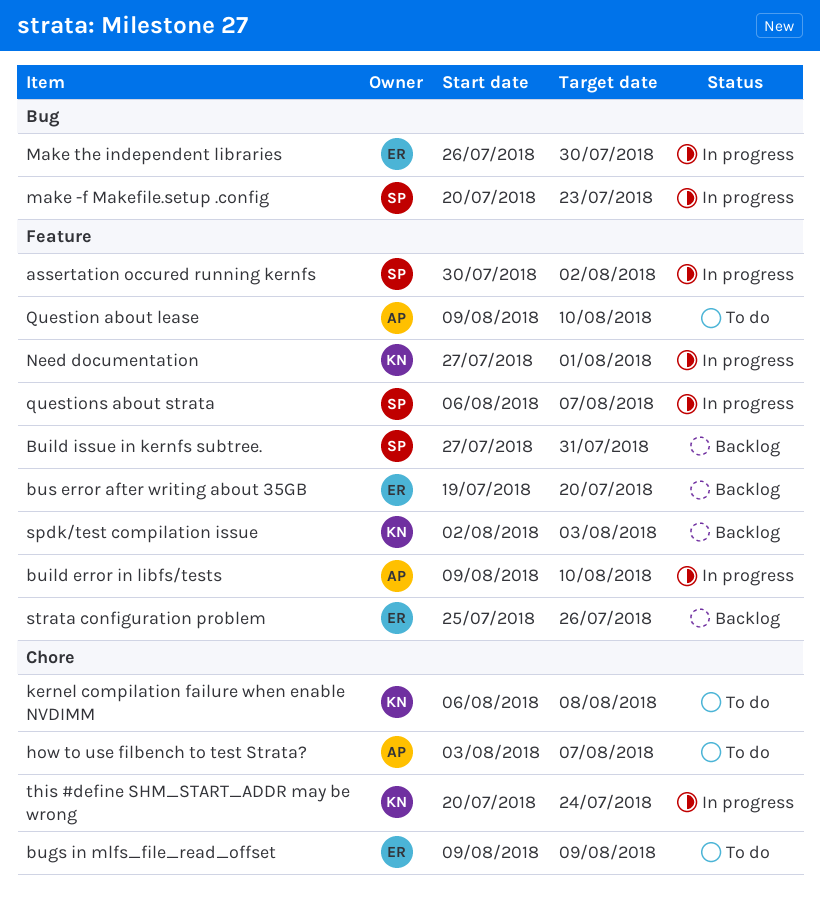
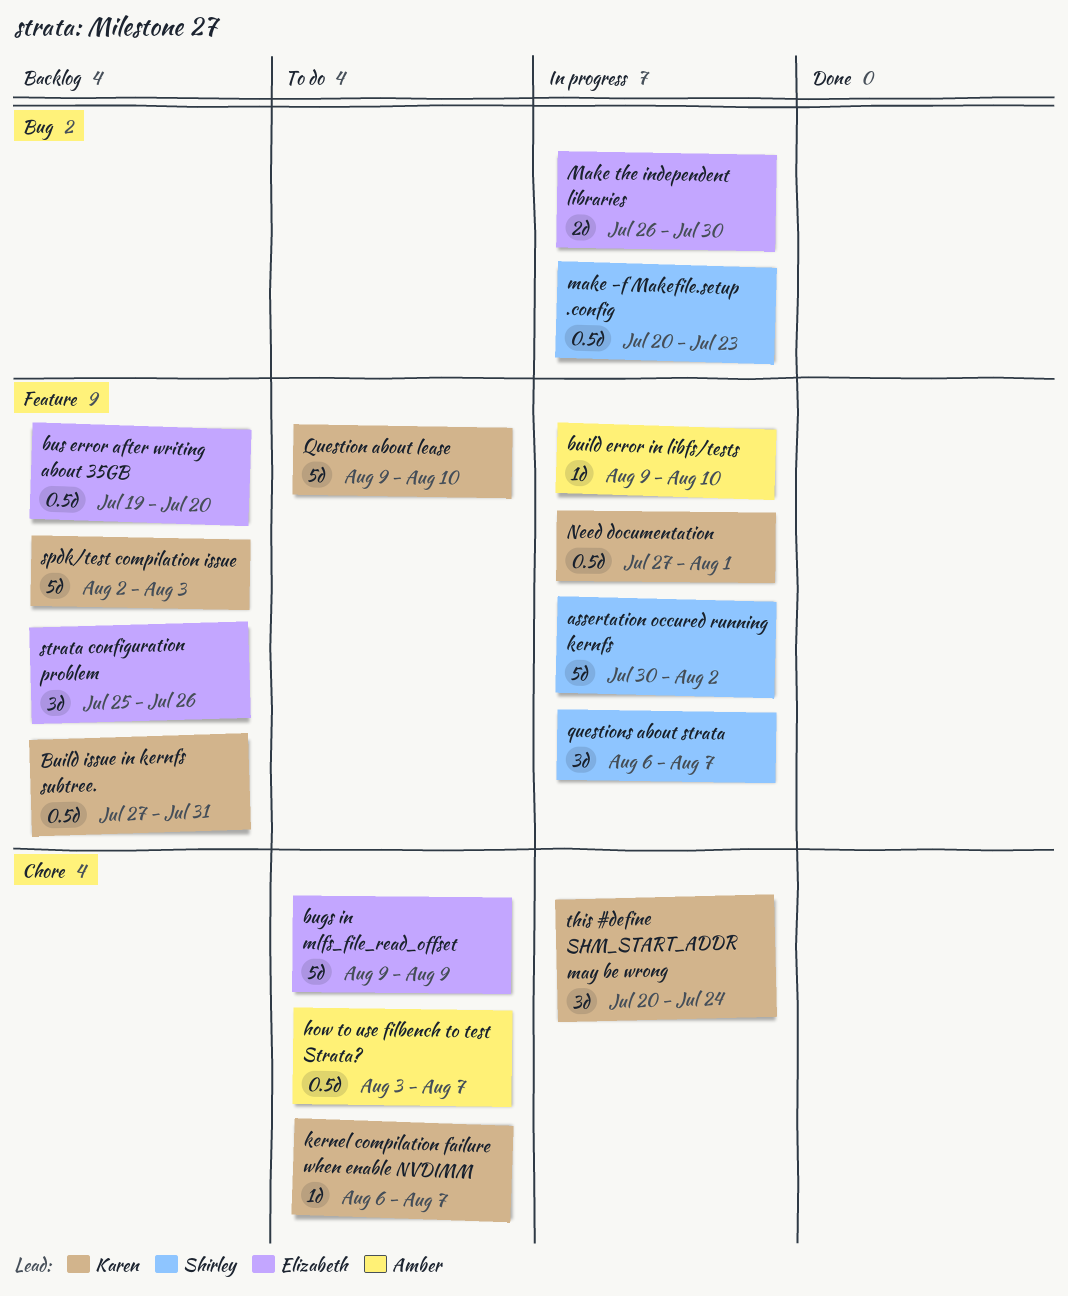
Build issue in kernfs subtree., owner: Shirley -> Karen
kernel compilation failure when enable NVDIMM, due: Aug 8 -> Aug 7
Question about lease, owner: Amber -> Karen

